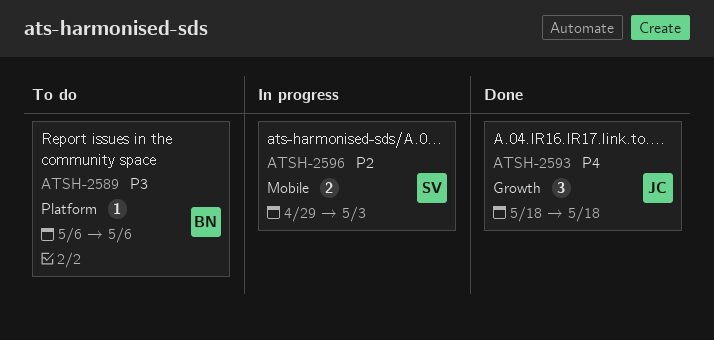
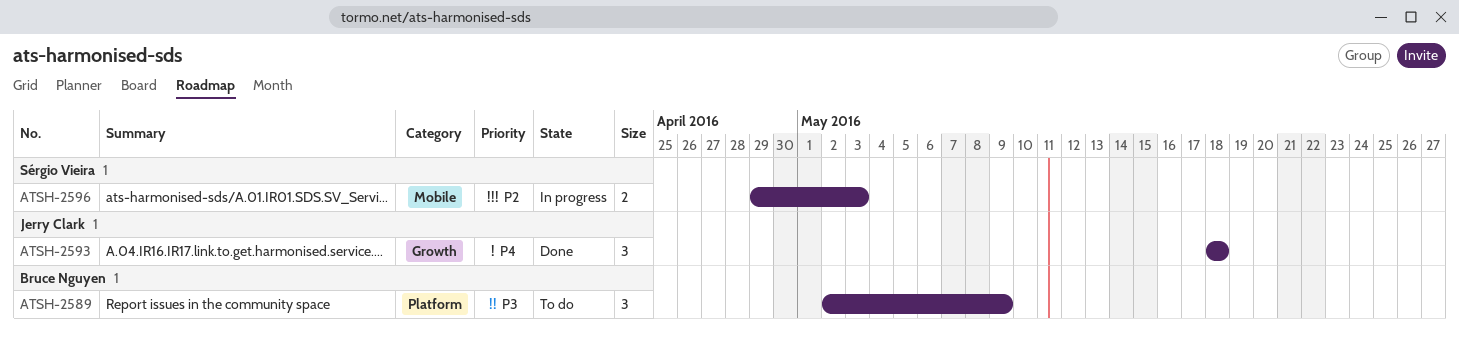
ATSH-2589, estimate: 1 -> 3
ATSH-2589, start: May 6 -> May 2
ATSH-2589, due: May 6 -> May 9

